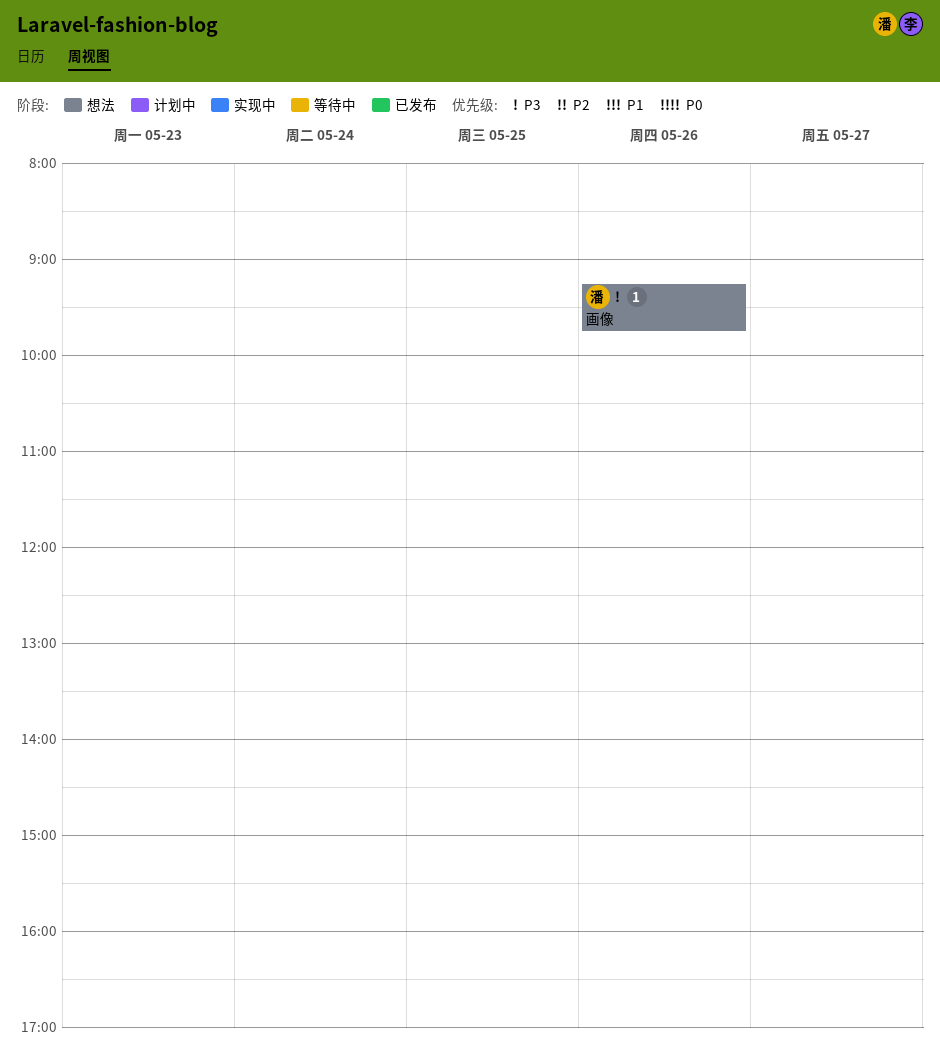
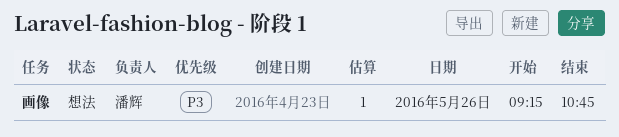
画像, ends: 09:45 -> 10:45

